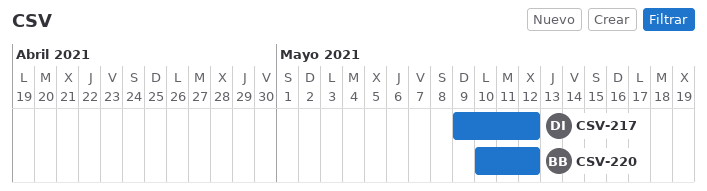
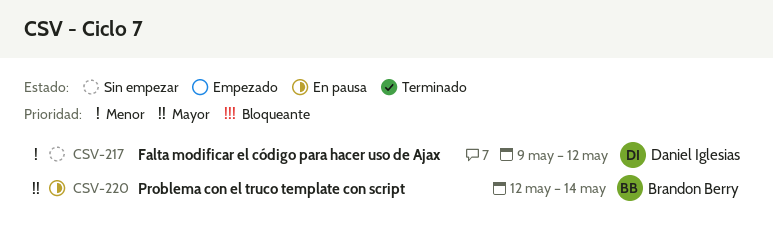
CSV-220, start: May 10 -> May 12
CSV-220, due: May 12 -> May 14

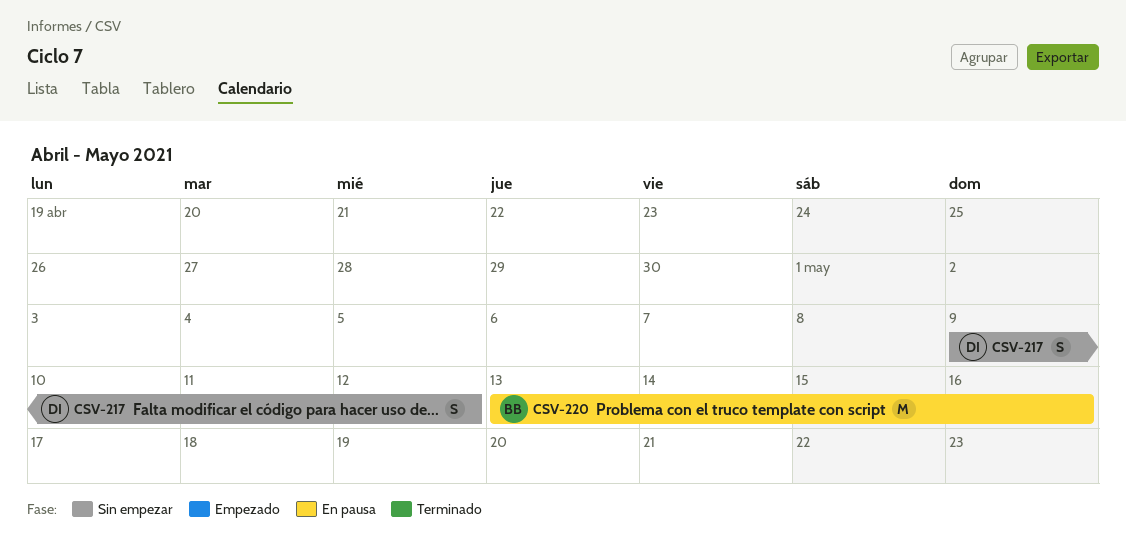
CSV-220, start: May 12 -> May 13
CSV-220, due: May 14 -> May 16

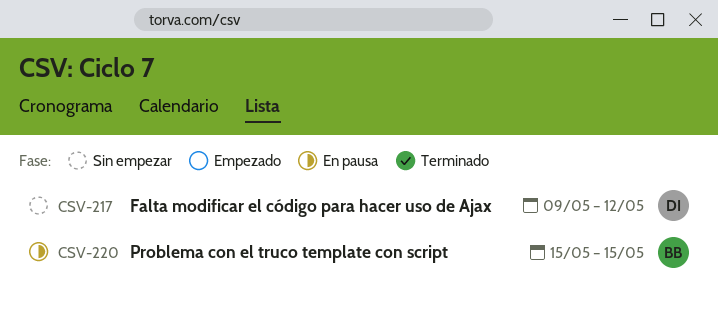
CSV-220, start: May 13 -> May 15
CSV-220, due: May 16 -> May 15

